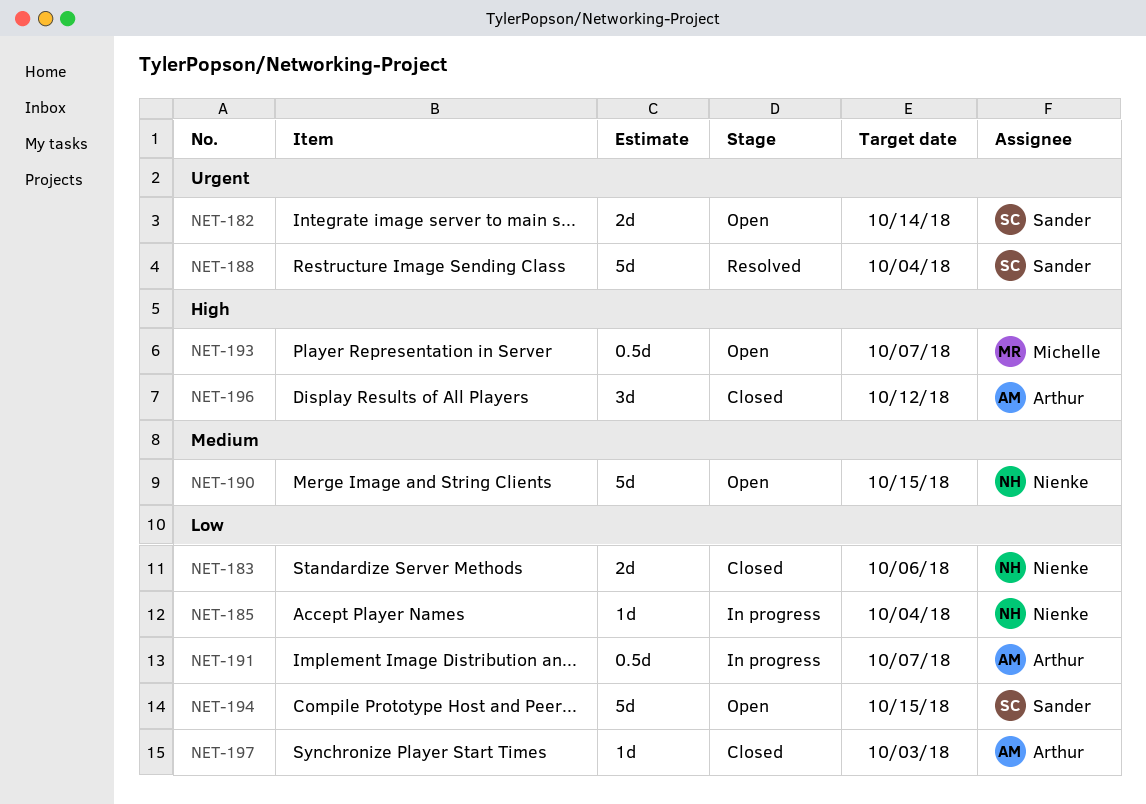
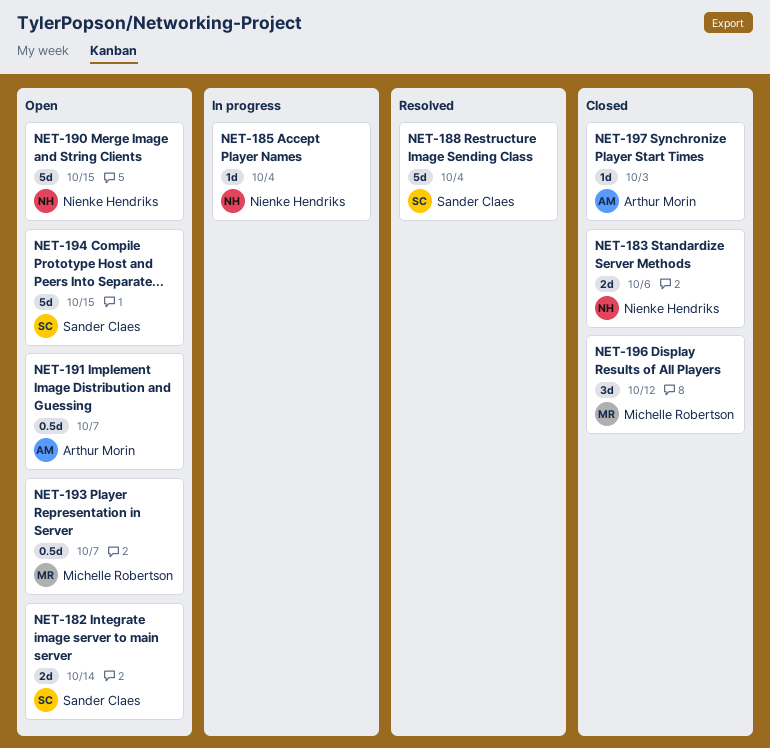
NET-191, status: In progress -> Open
NET-196, owner: Arthur Morin -> Michelle Robertson

